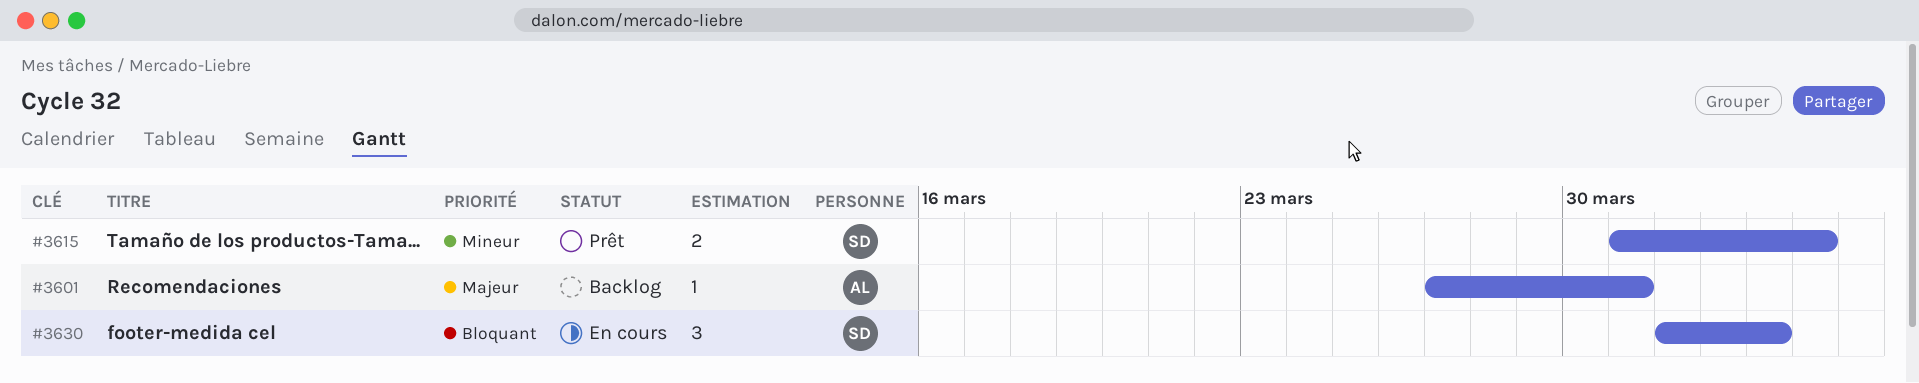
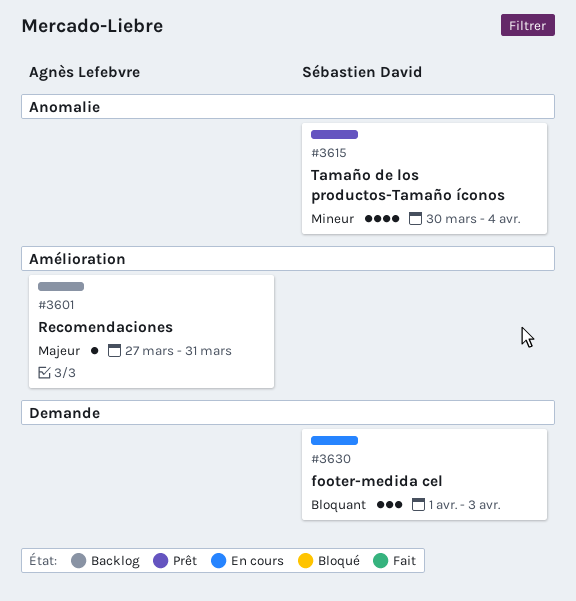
#3615, estimate: 2 -> 4
#3615, start: Mar 31 -> Mar 30

